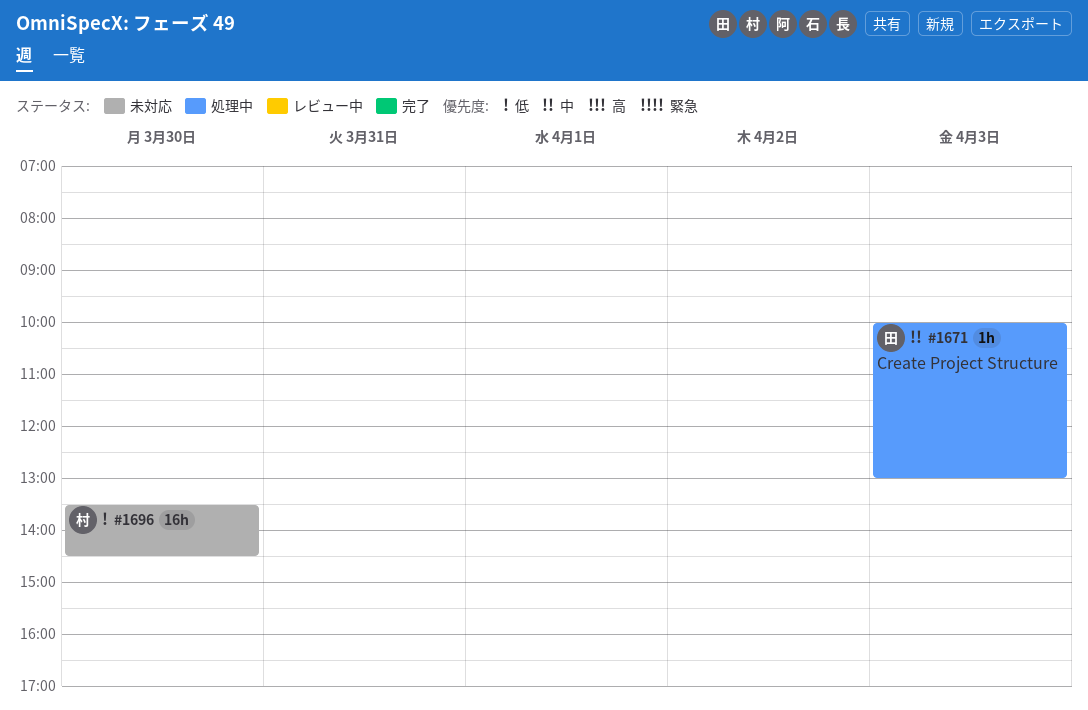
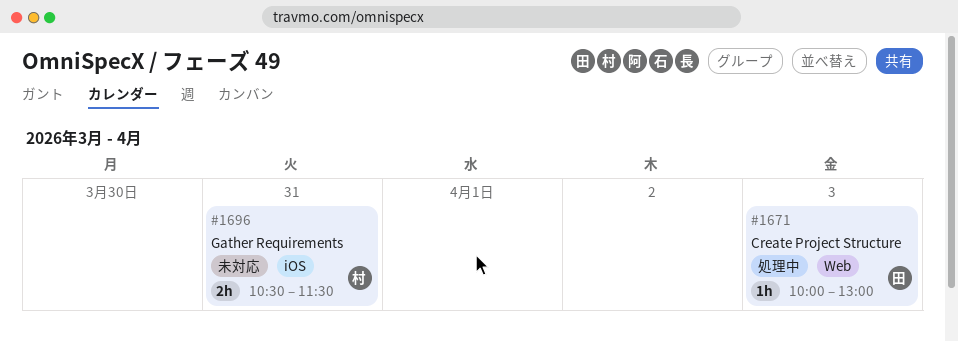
#1696, estimate: 16h -> 2h
#1696, day: Mar 30 -> Mar 31
#1696, begins: 13:30 -> 10:30
#1696, ends: 14:30 -> 11:30

